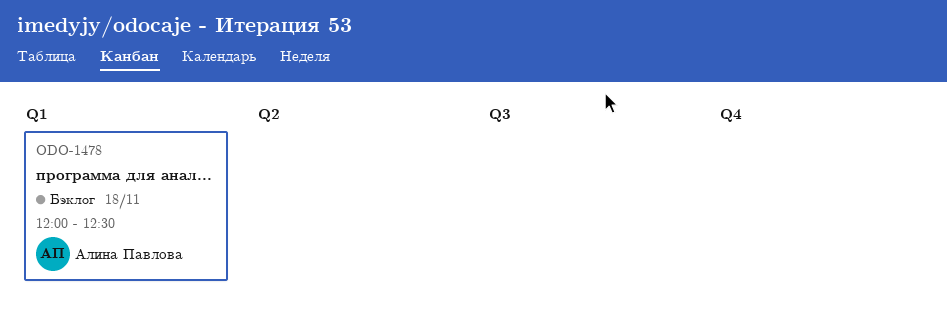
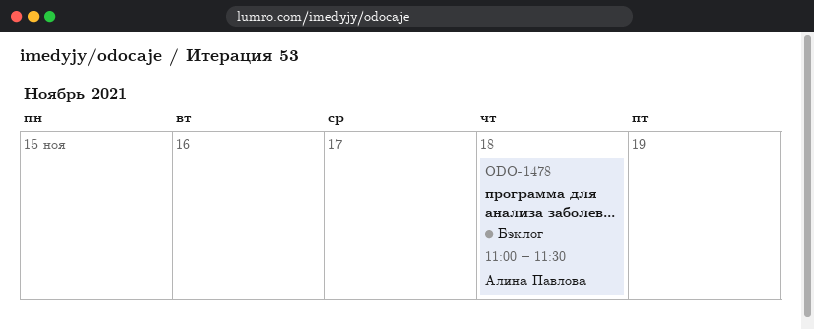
ODO-1478, begins: 12:00 -> 11:00
ODO-1478, ends: 12:30 -> 11:30

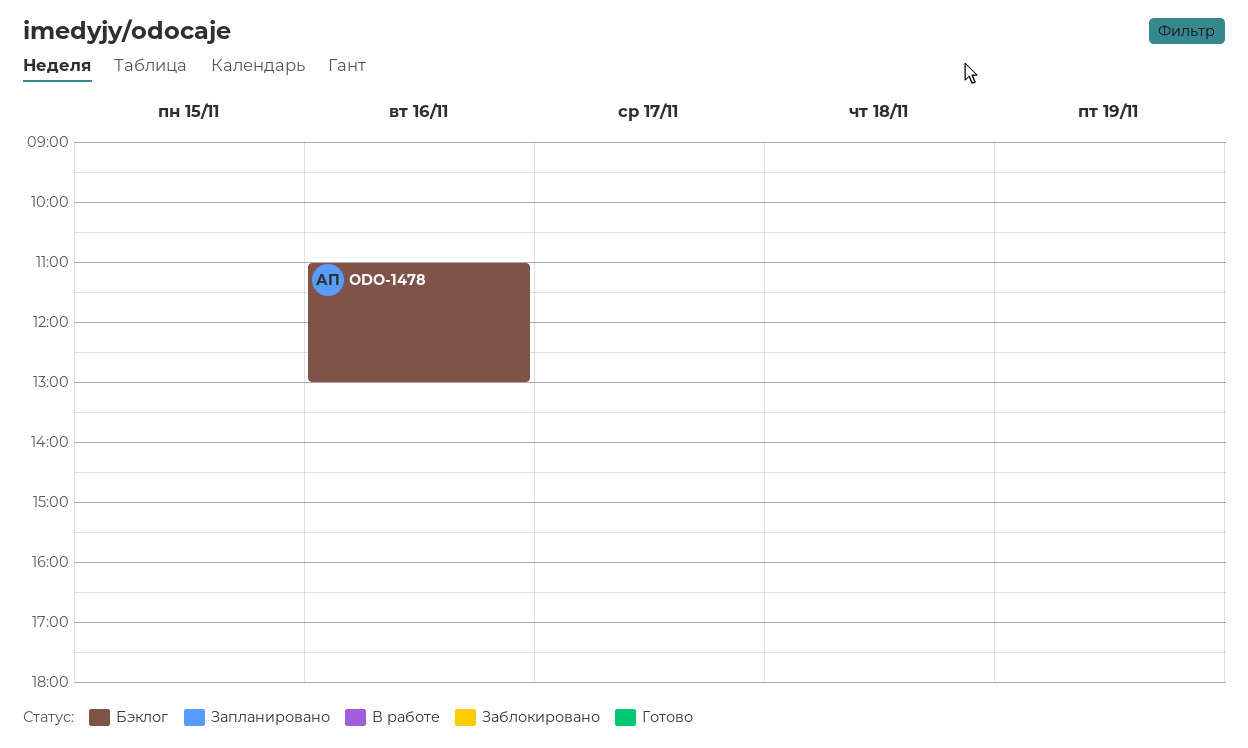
ODO-1478, day: Nov 18 -> Nov 16
ODO-1478, ends: 11:30 -> 13:00

